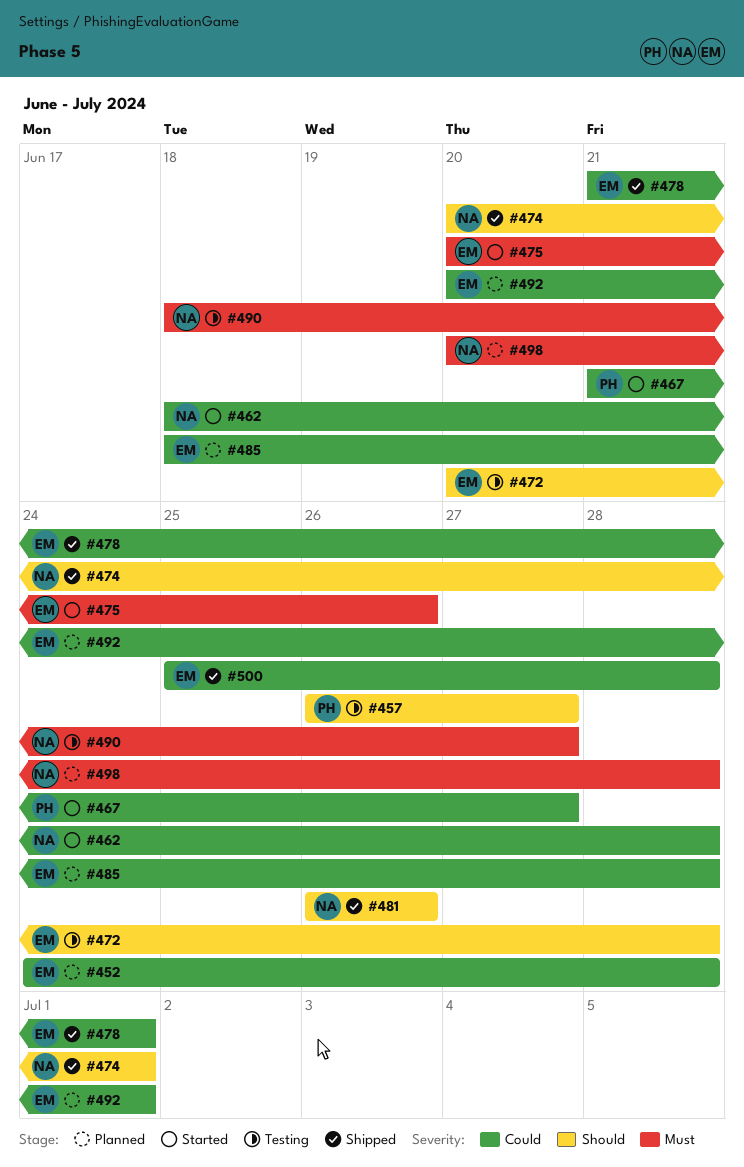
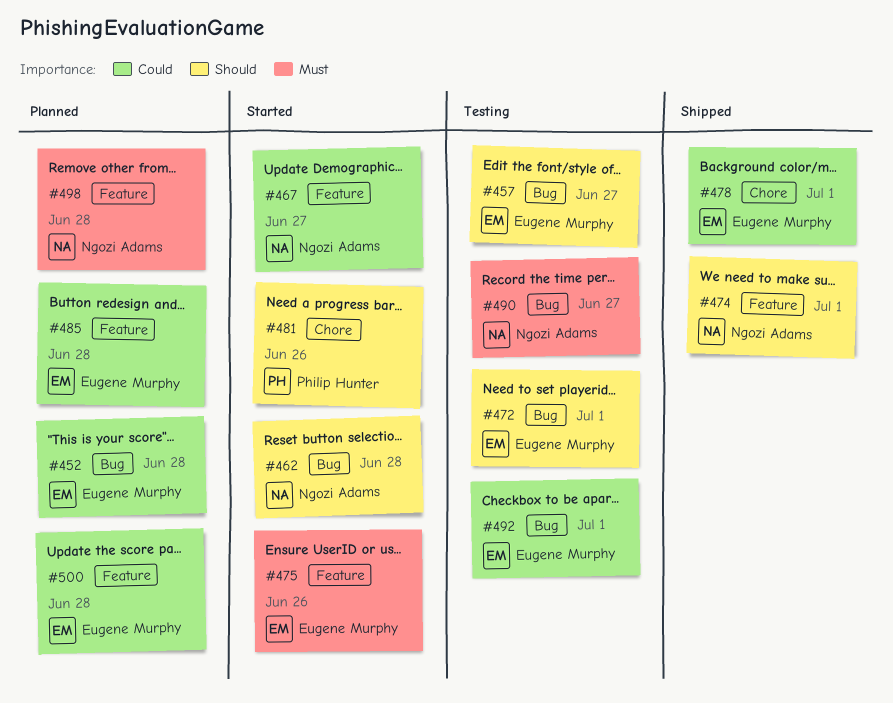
#457, owner: Philip Hunter -> Eugene Murphy
#462, priority: Could -> Should
#467, owner: Philip Hunter -> Ngozi Adams
#472, due: Jun 28 -> Jul 1
#481, status: Shipped -> Started
#481, owner: Ngozi Adams -> Philip Hunter
#492, status: Planned -> Testing
#500, status: Shipped -> Planned

